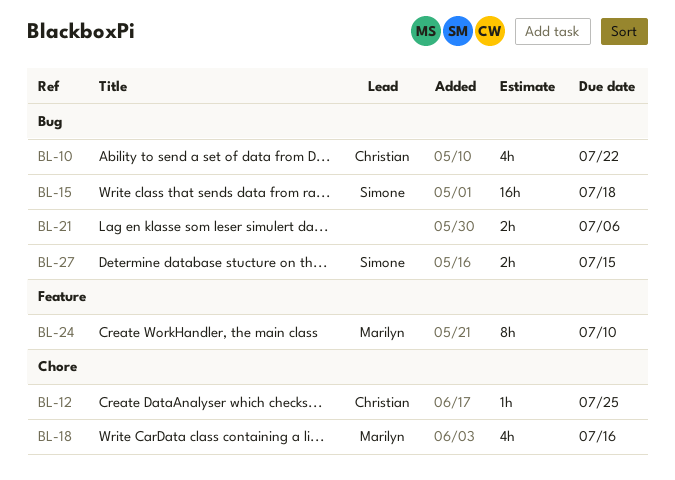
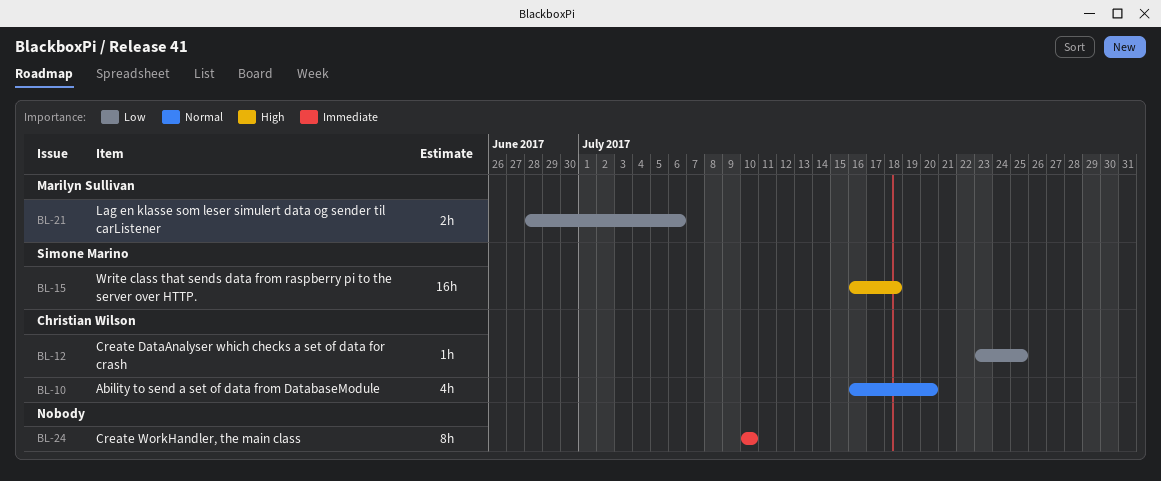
BL-10, due: Jul 22 -> Jul 20
BL-18: present -> none
BL-21, owner: none -> Marilyn Sullivan
BL-24, owner: Marilyn Sullivan -> none
BL-27: present -> none

